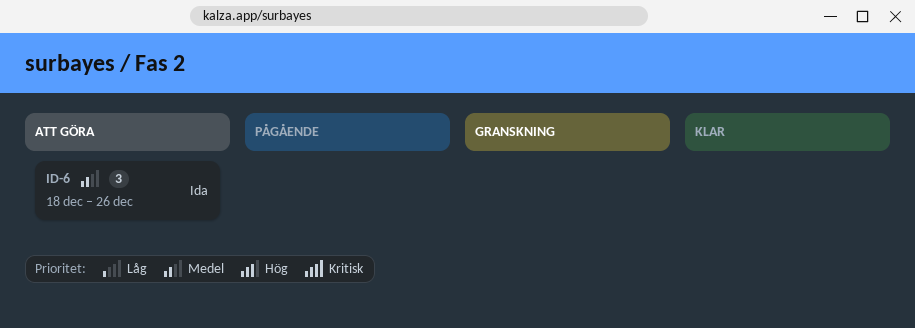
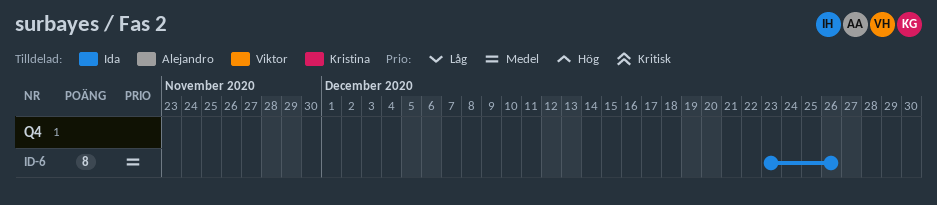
ID-6, estimate: 3 -> 8
ID-6, start: Dec 18 -> Dec 23

